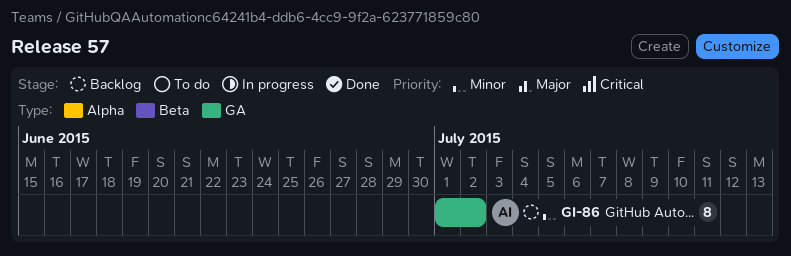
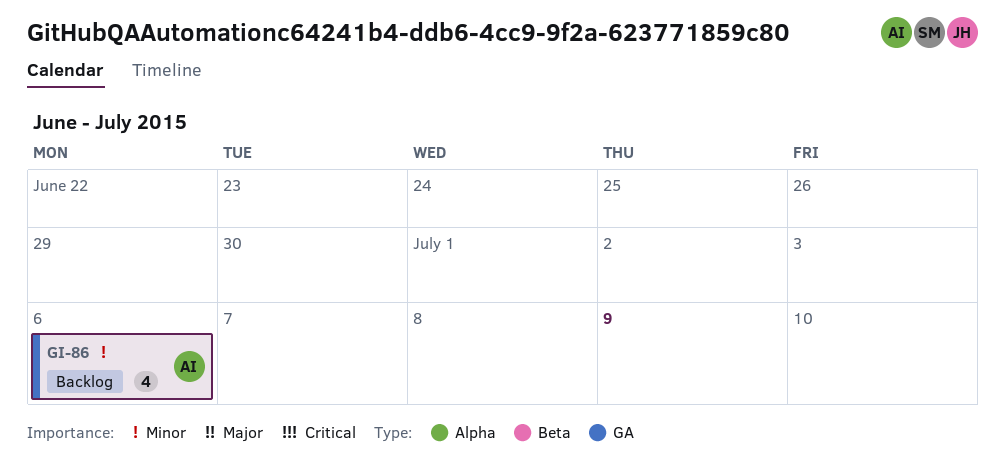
GI-86, estimate: 8 -> 4
GI-86, due: Jul 2 -> Jul 6

